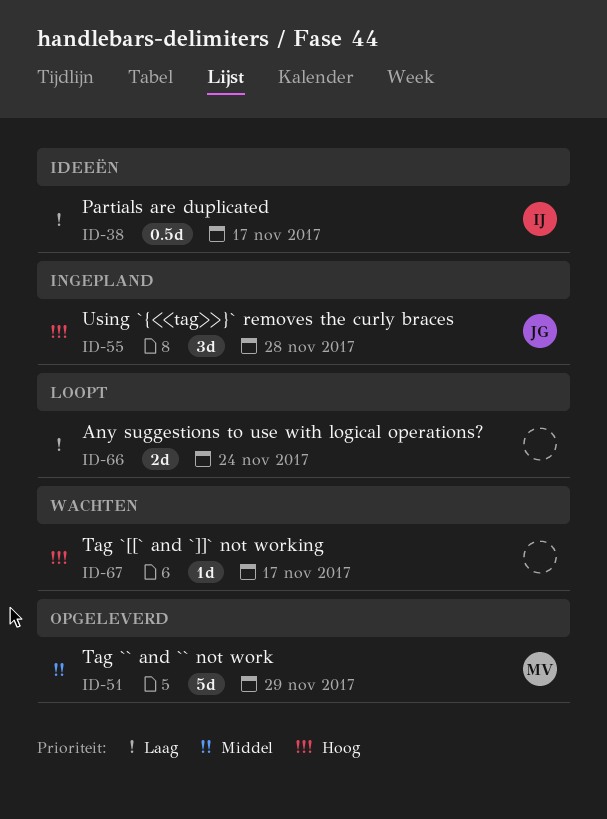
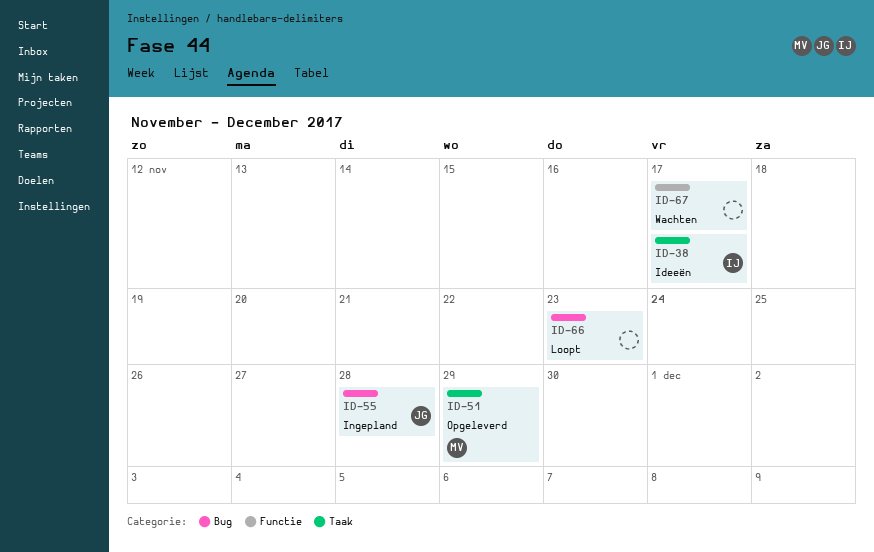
ID-66, due: Nov 24 -> Nov 23

